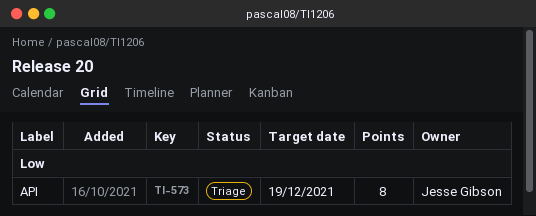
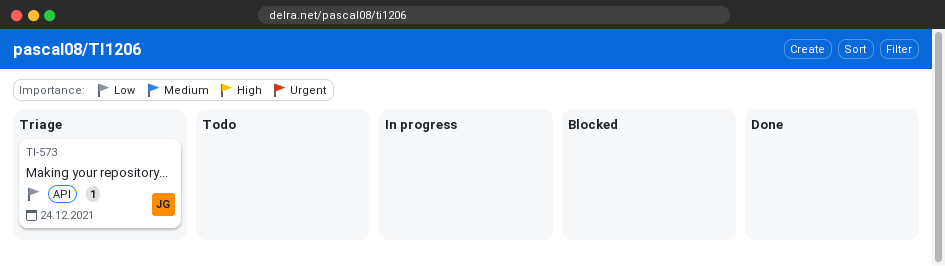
TI-573, estimate: 8 -> 1
TI-573, due: Dec 19 -> Dec 24

